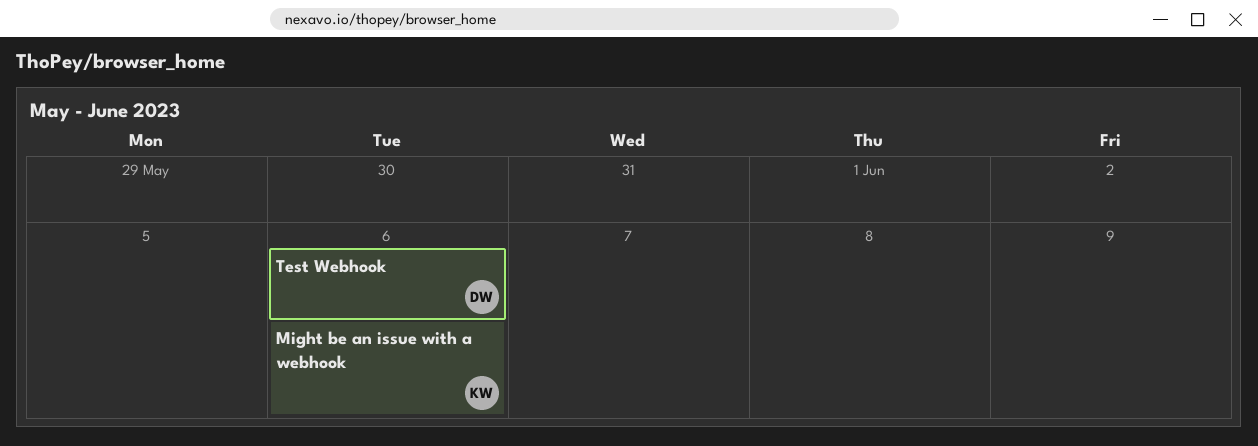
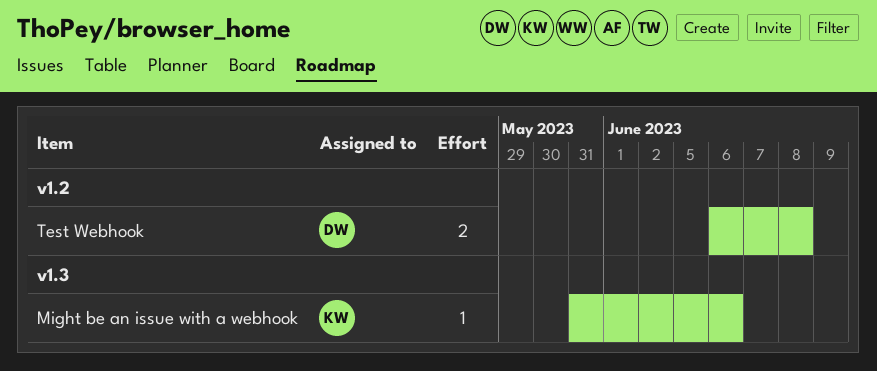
Test Webhook, due: Jun 6 -> Jun 8

